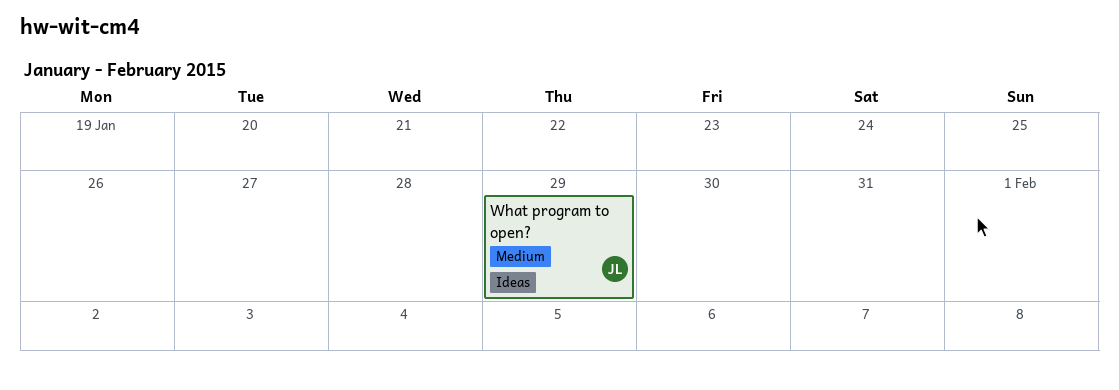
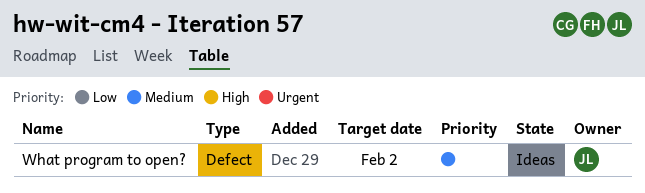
What program to open?, due: Jan 29 -> Feb 2

